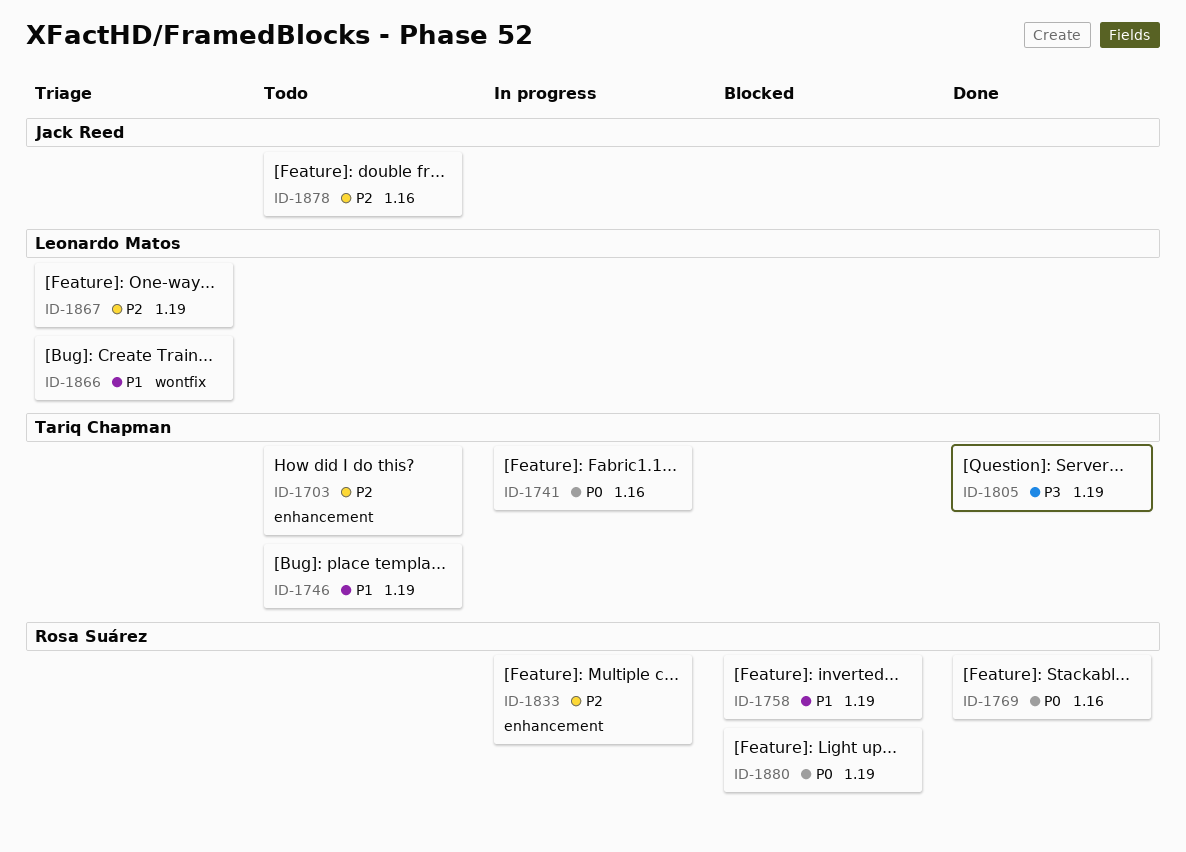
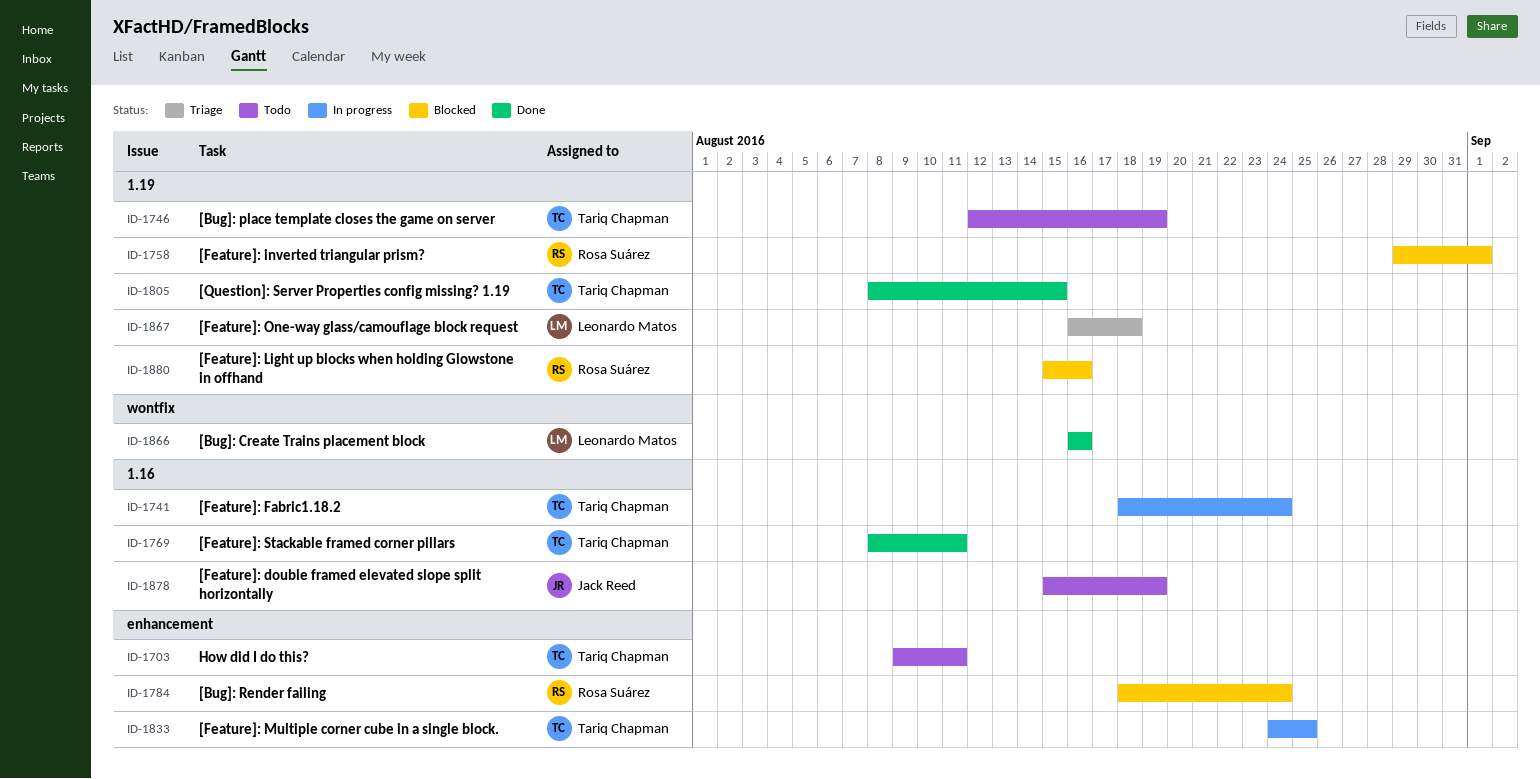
ID-1769, owner: Rosa Suárez -> Tariq Chapman
ID-1784: none -> present
ID-1833, owner: Rosa Suárez -> Tariq Chapman
ID-1866, status: Triage -> Done

